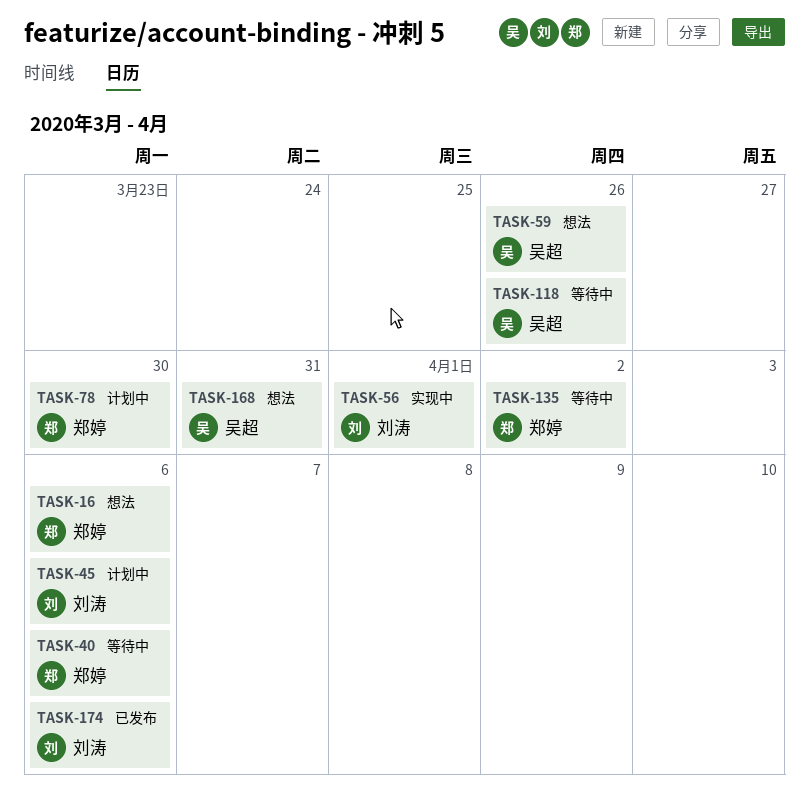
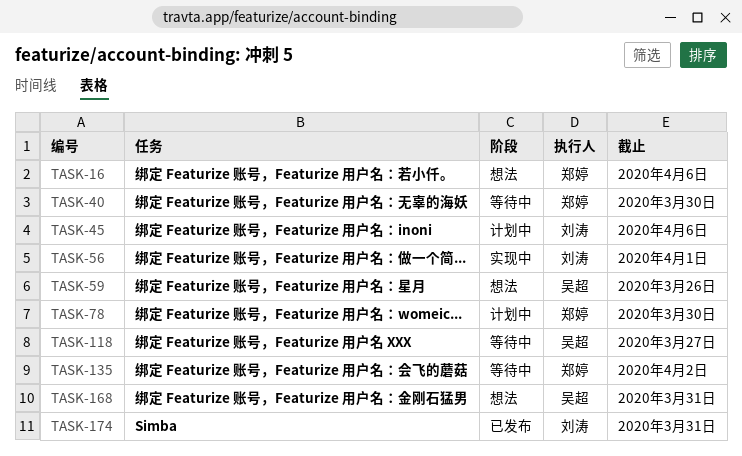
TASK-40, due: Apr 6 -> Mar 30
TASK-118, due: Mar 26 -> Mar 27
TASK-174, due: Apr 6 -> Mar 31

